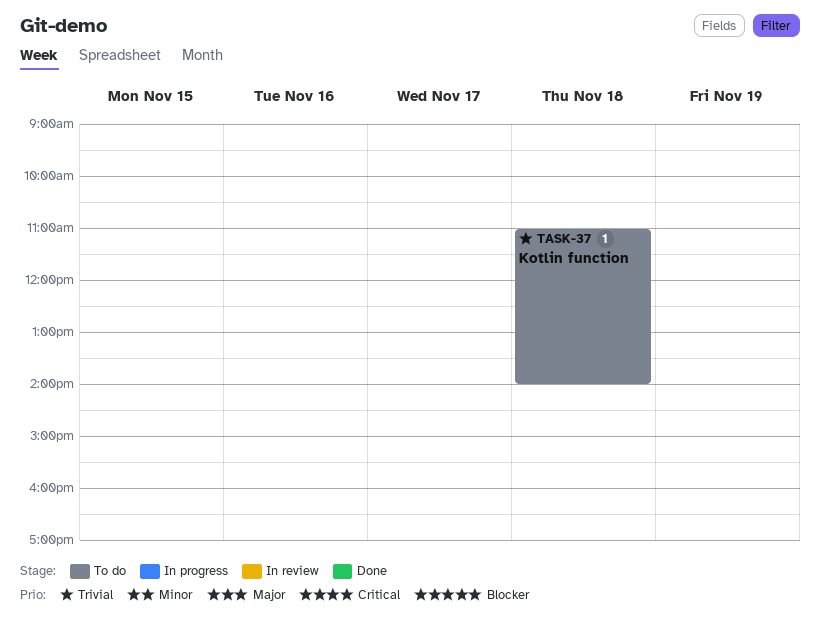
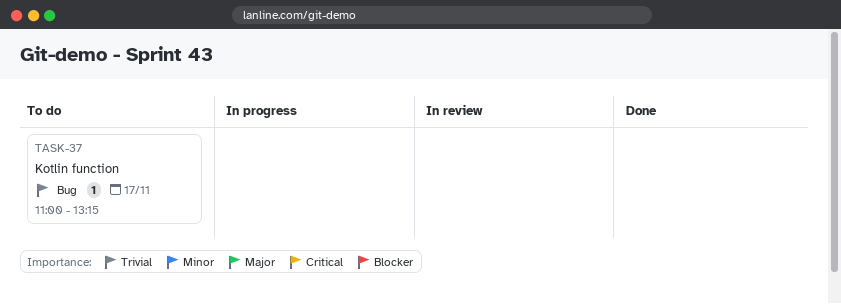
TASK-37, day: Nov 18 -> Nov 17
TASK-37, ends: 14:00 -> 13:15

